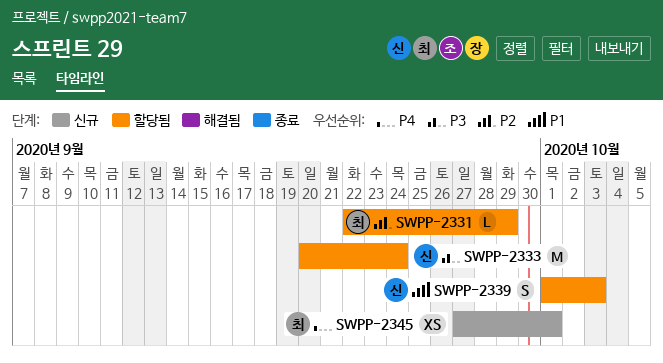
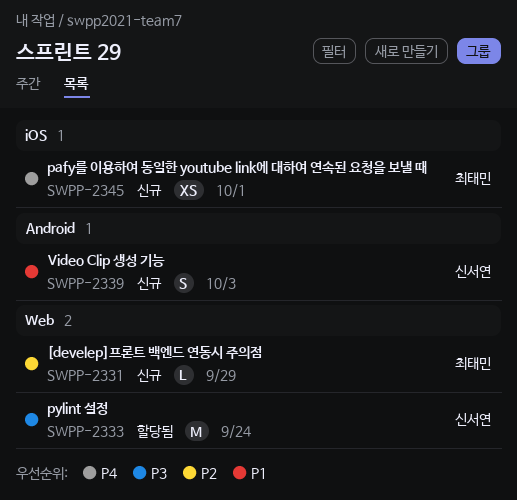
SWPP-2331, status: 할당됨 -> 신규
SWPP-2339, status: 할당됨 -> 신규

